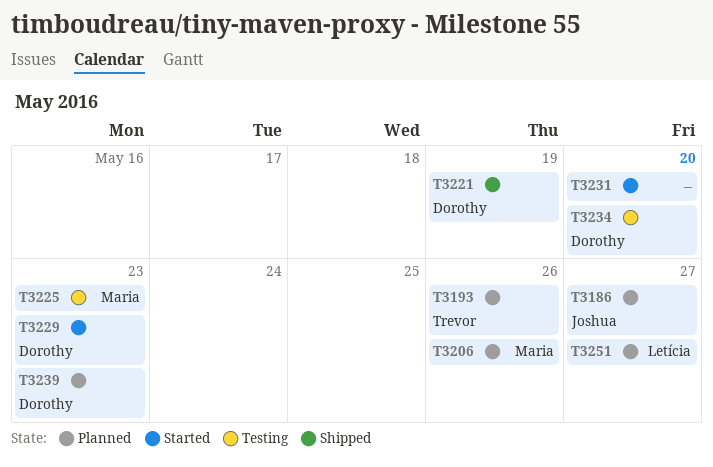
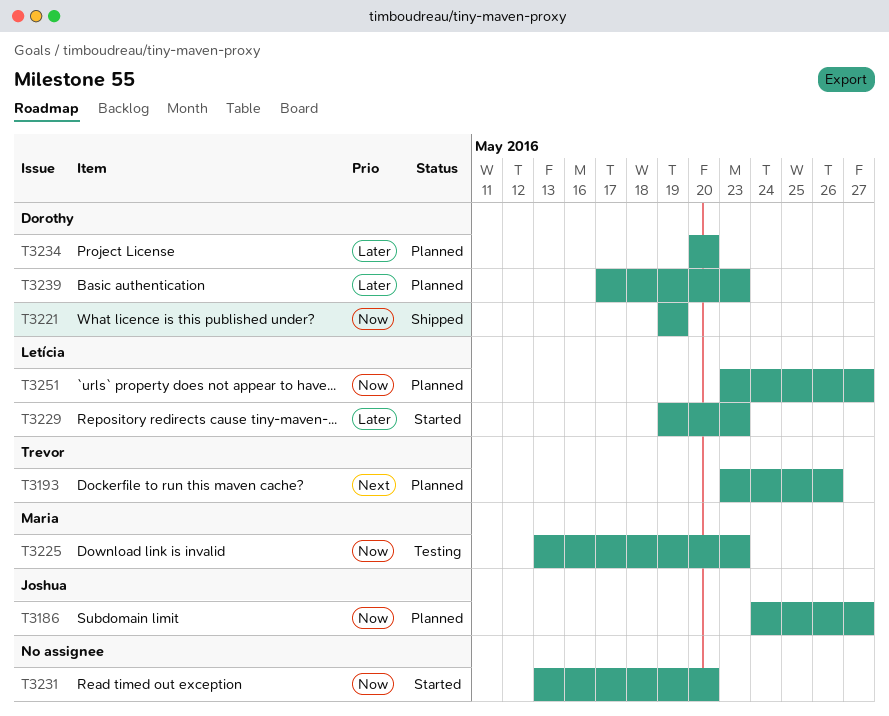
T3206: present -> none
T3229, owner: Dorothy -> Letícia
T3234, status: Testing -> Planned

